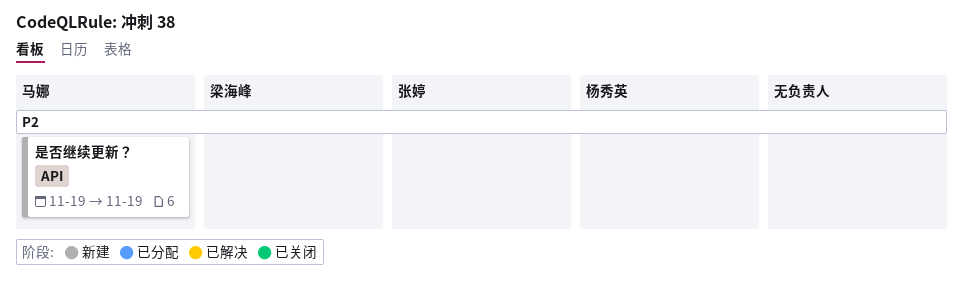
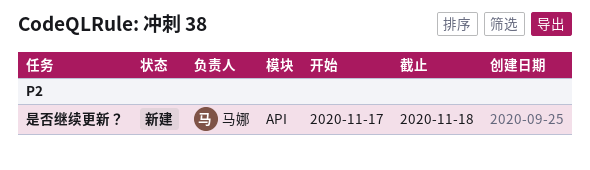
是否继续更新？, start: Nov 19 -> Nov 17
是否继续更新？, due: Nov 19 -> Nov 18

